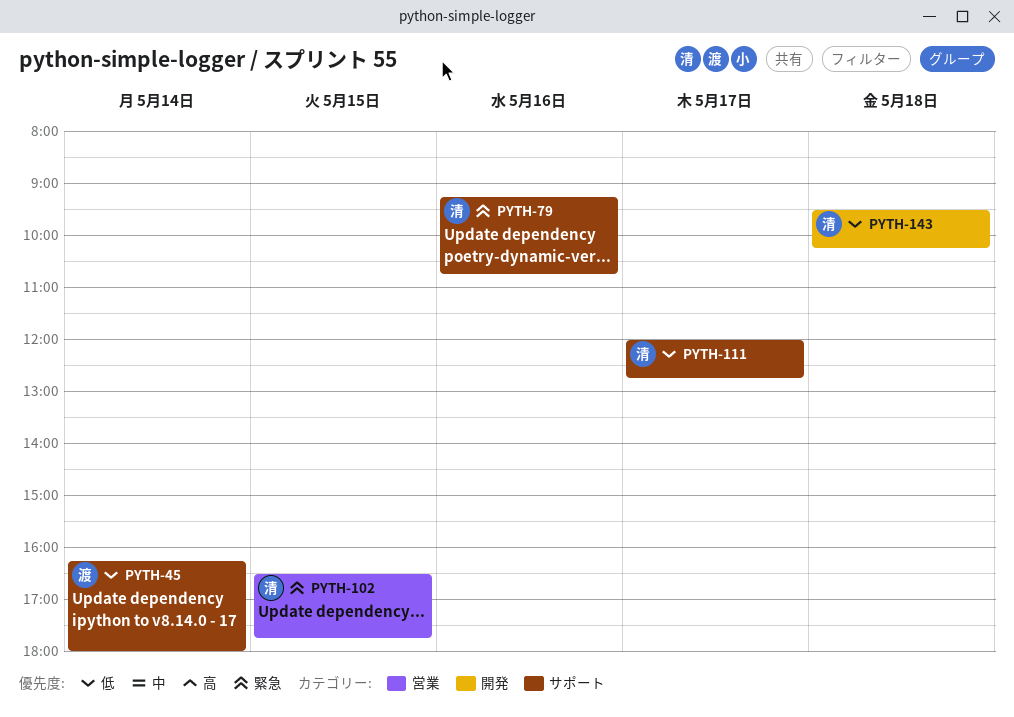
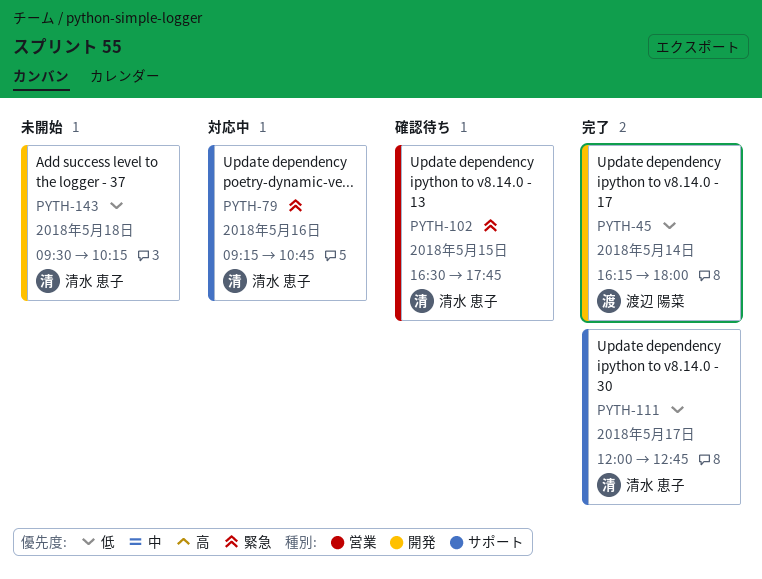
PYTH-45, label: サポート -> 開発

